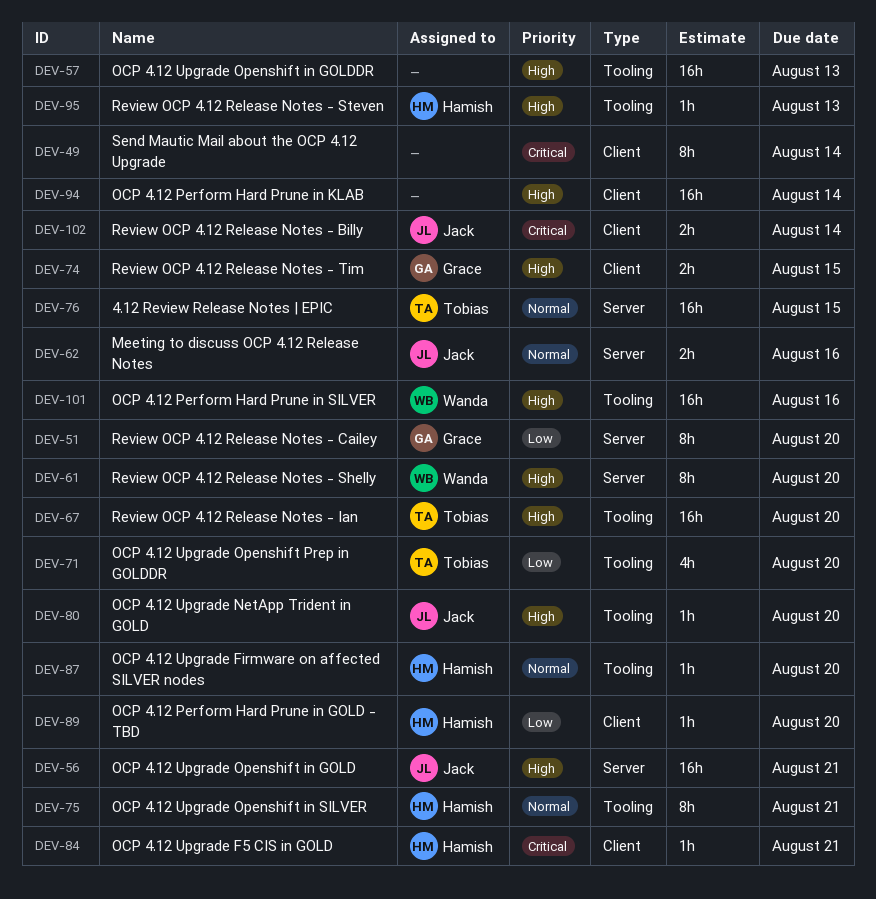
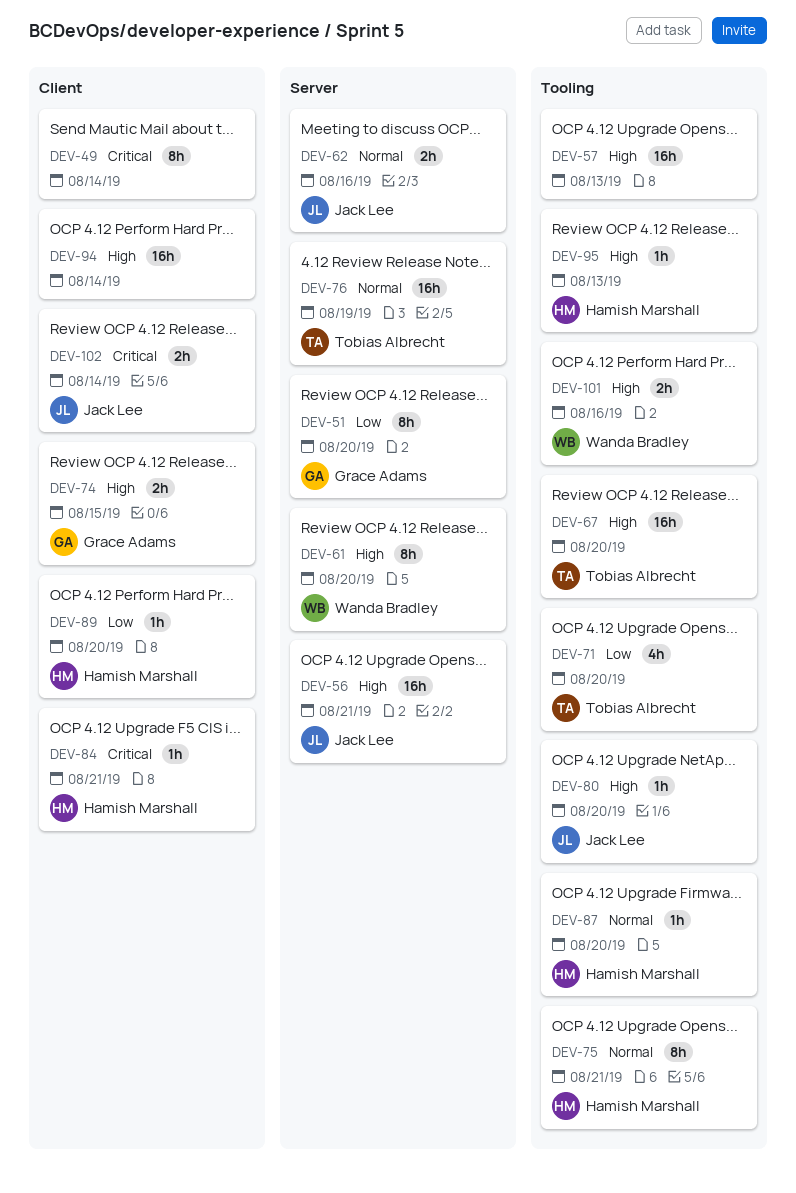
DEV-76, due: Aug 15 -> Aug 19
DEV-101, estimate: 16h -> 2h

